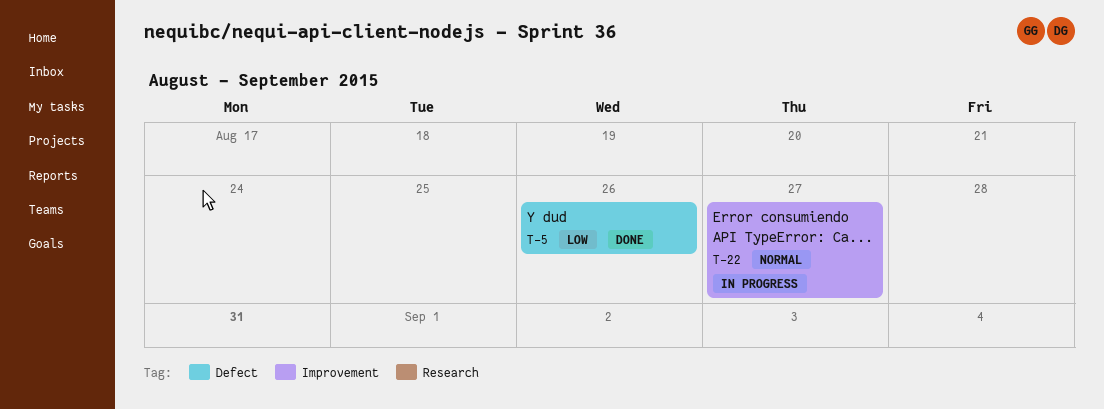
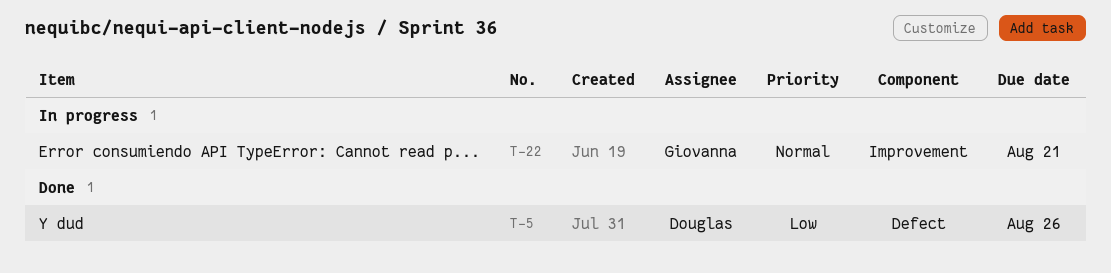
T-22, due: Aug 27 -> Aug 21

